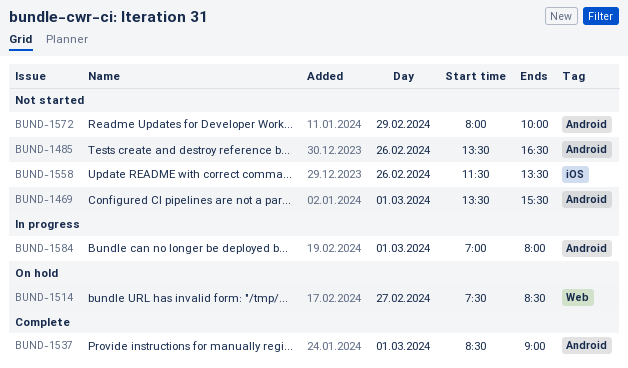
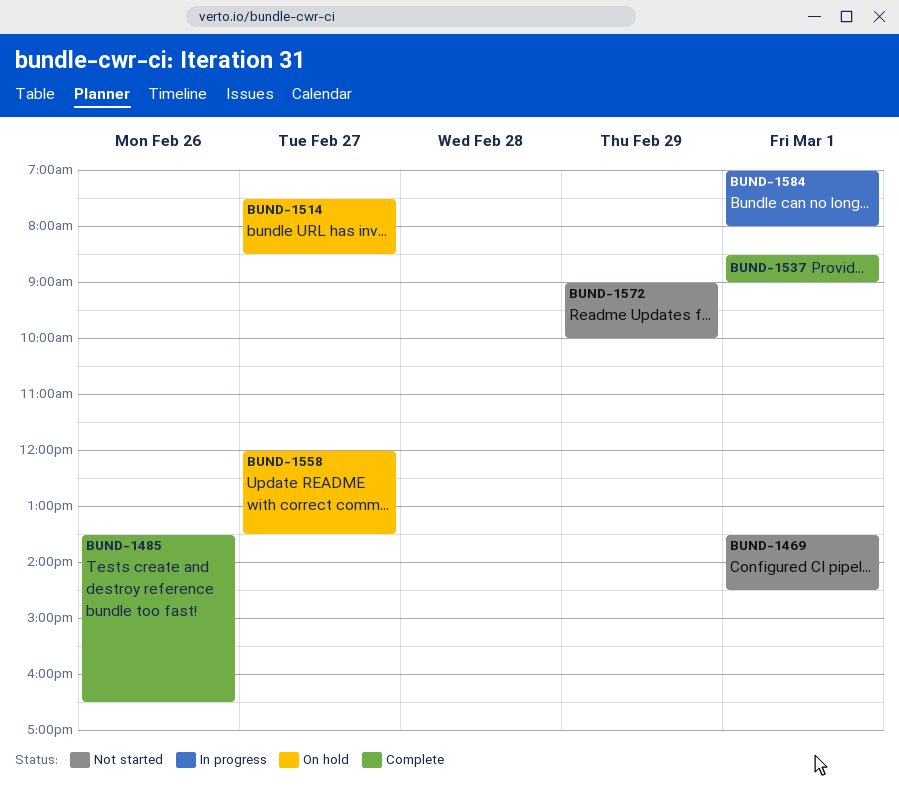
BUND-1469, ends: 15:30 -> 14:30
BUND-1485, status: Not started -> Complete
BUND-1558, status: Not started -> On hold
BUND-1558, day: Feb 26 -> Feb 27
BUND-1558, begins: 11:30 -> 12:00
BUND-1572, begins: 08:00 -> 09:00

